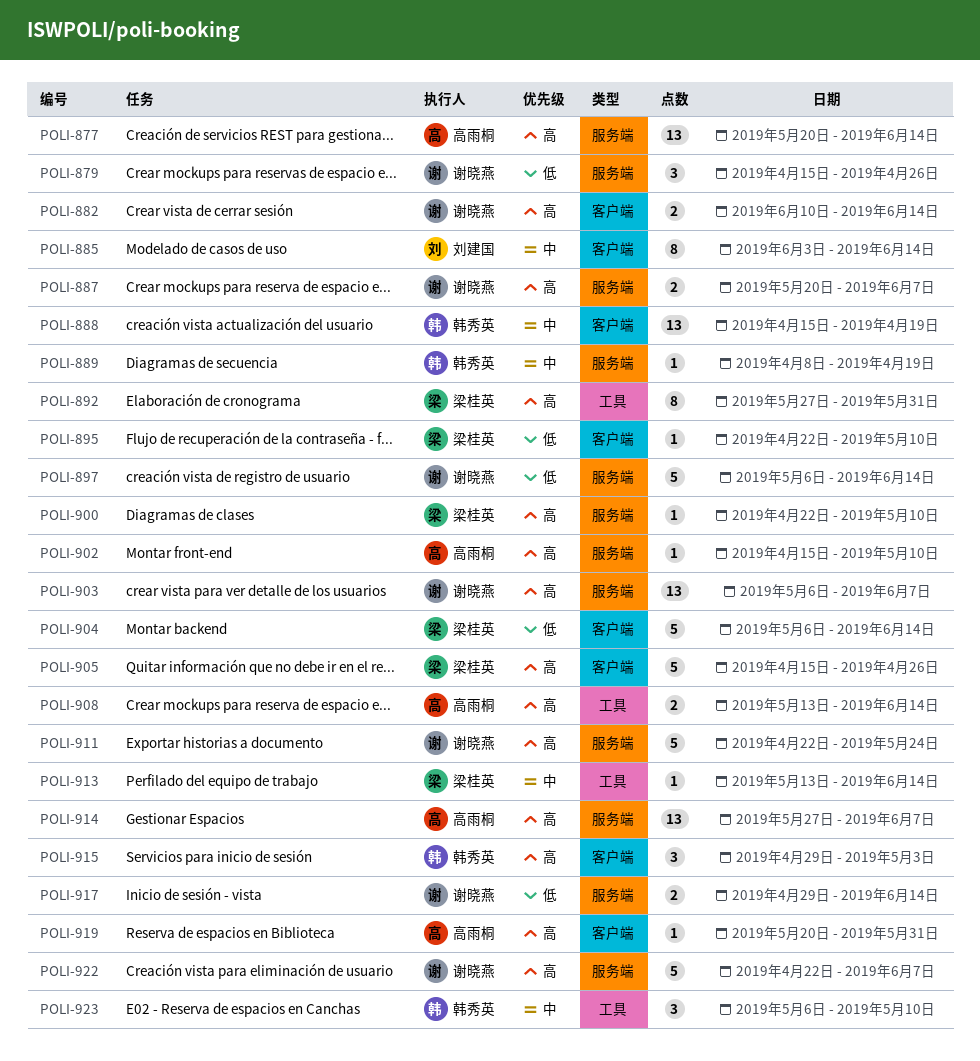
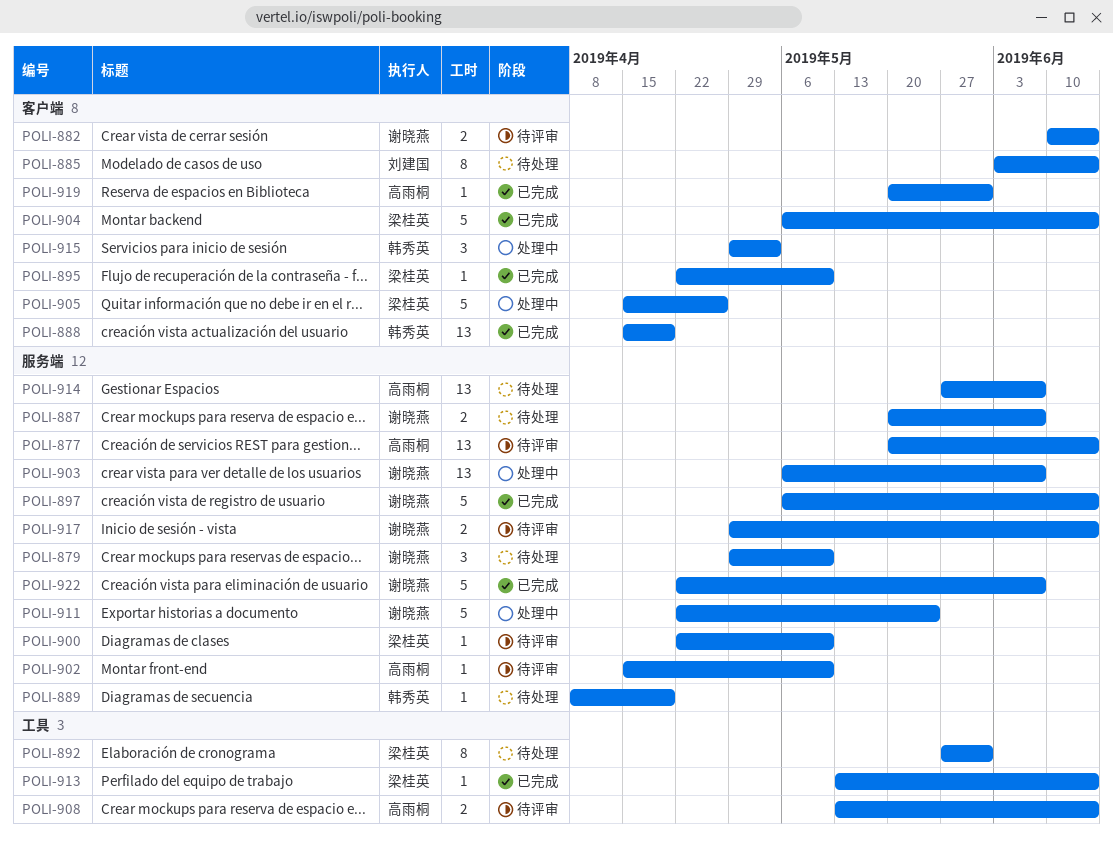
POLI-879, start: Apr 15 -> Apr 29
POLI-879, due: Apr 26 -> May 10
POLI-923: present -> none

